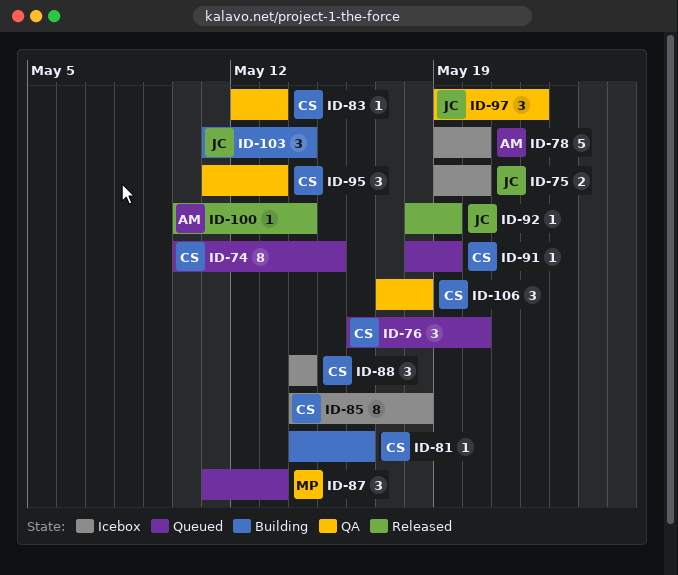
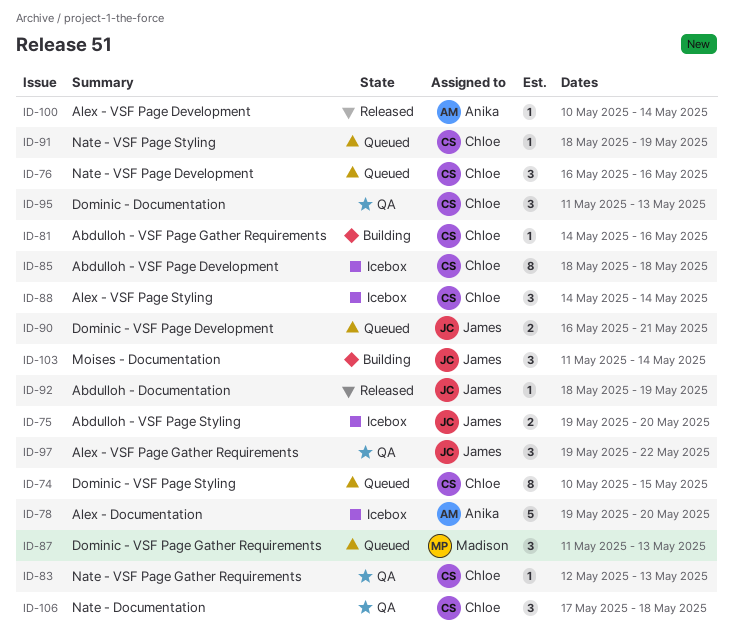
ID-76, due: May 20 -> May 16
ID-85, start: May 14 -> May 18
ID-90: none -> present

